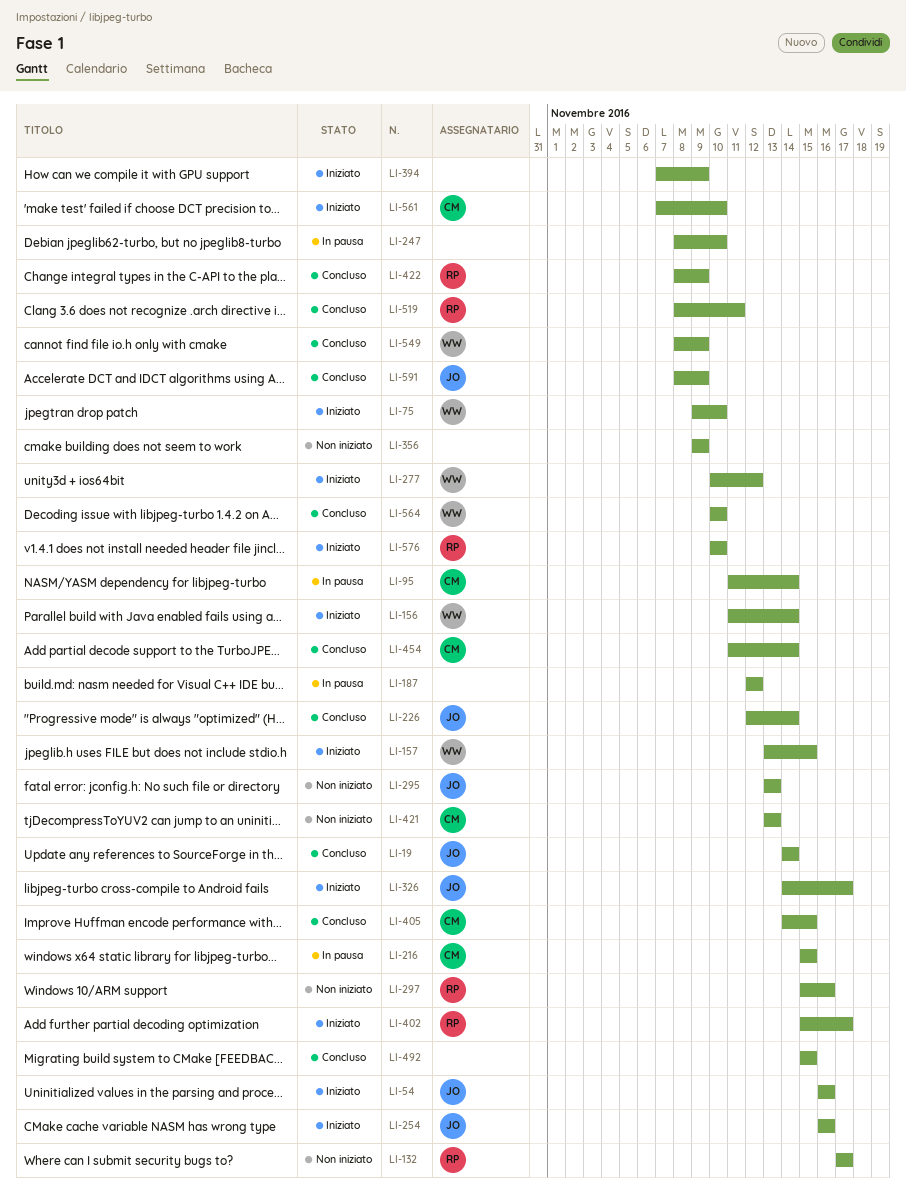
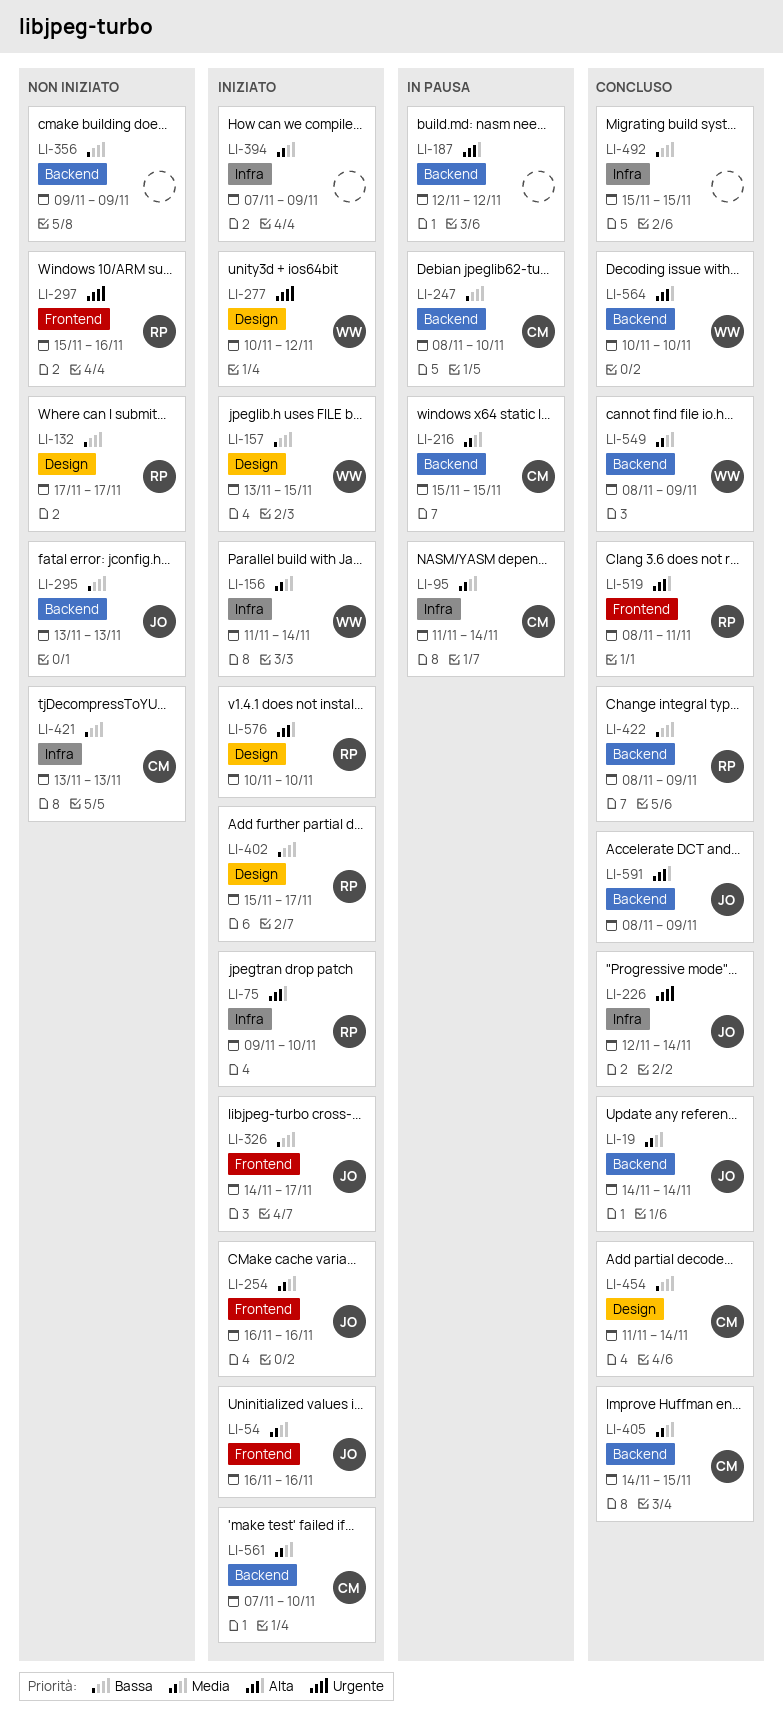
LI-75, owner: WW -> RP
LI-247, owner: none -> CM

